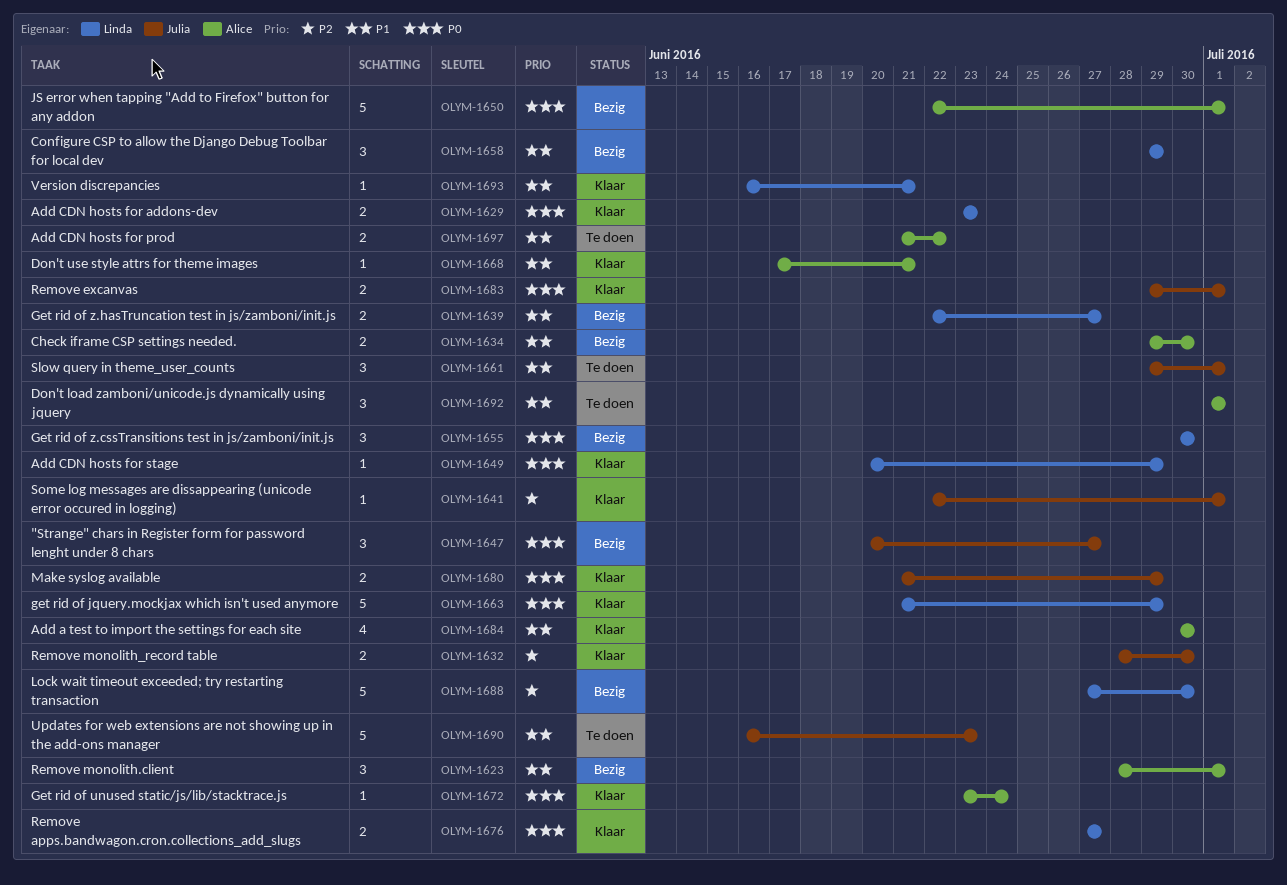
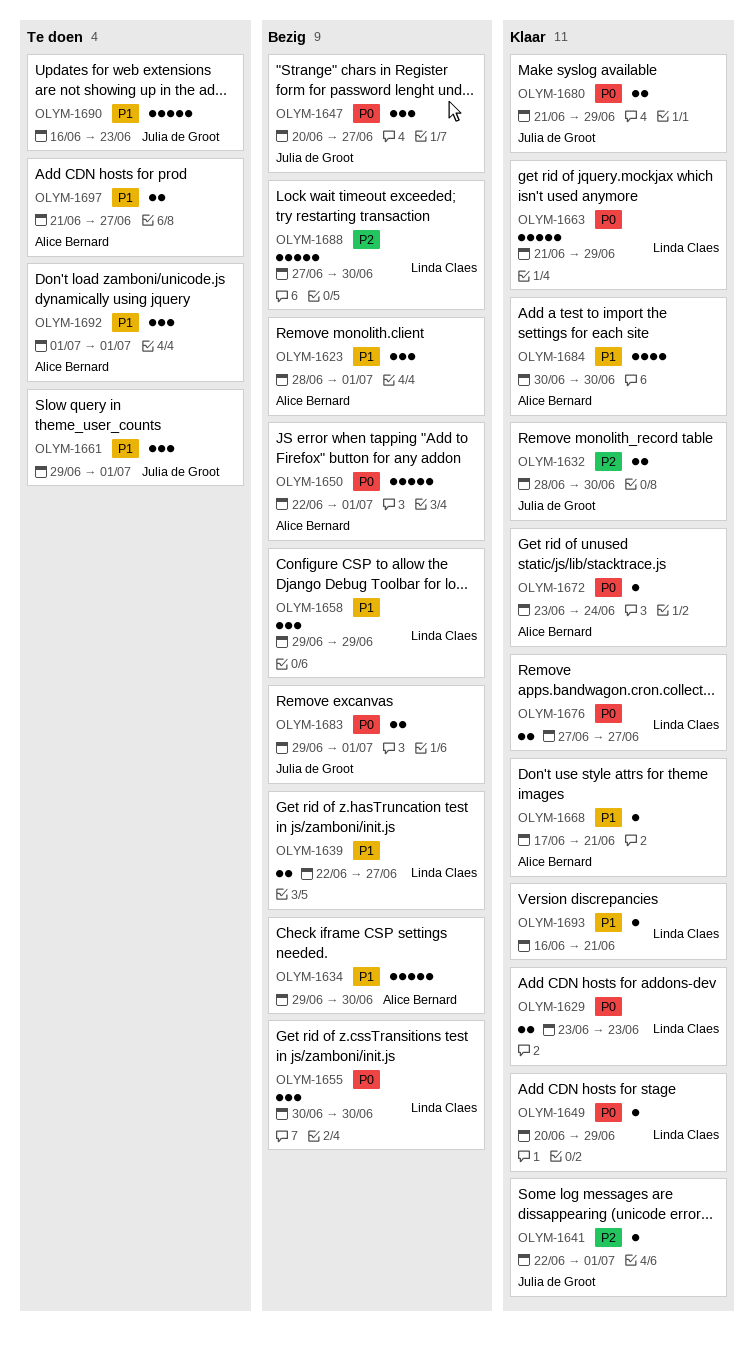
OLYM-1634, estimate: 2 -> 5
OLYM-1683, status: Klaar -> Bezig
OLYM-1697, due: Jun 22 -> Jun 27

